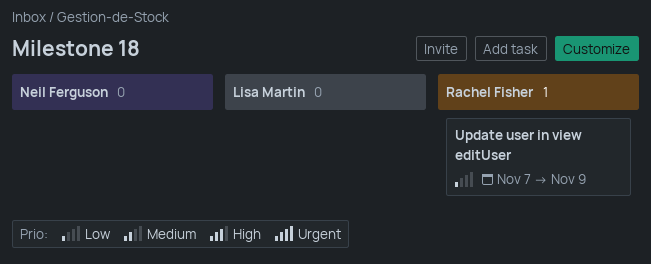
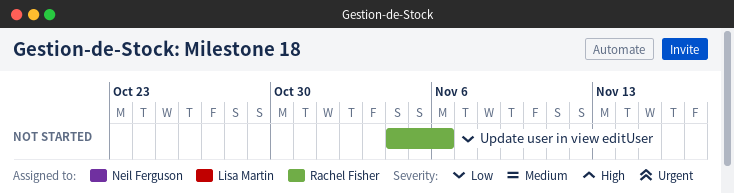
Update user in view editUser, start: Nov 7 -> Nov 4
Update user in view editUser, due: Nov 9 -> Nov 6

